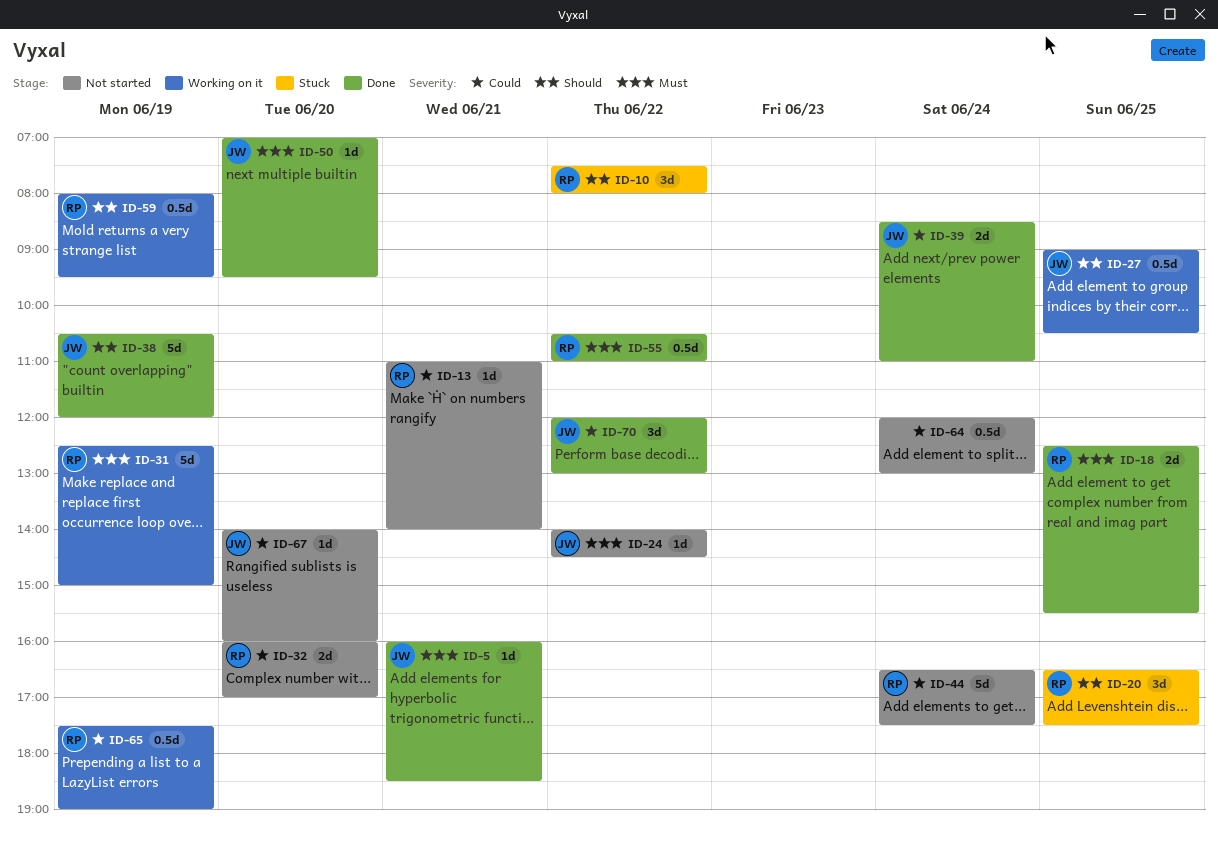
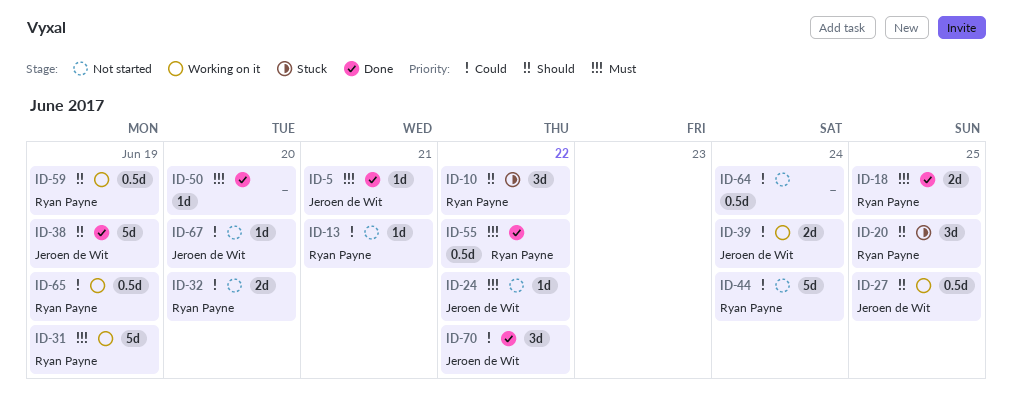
ID-39, status: Done -> Working on it
ID-50, owner: Jeroen de Wit -> none

